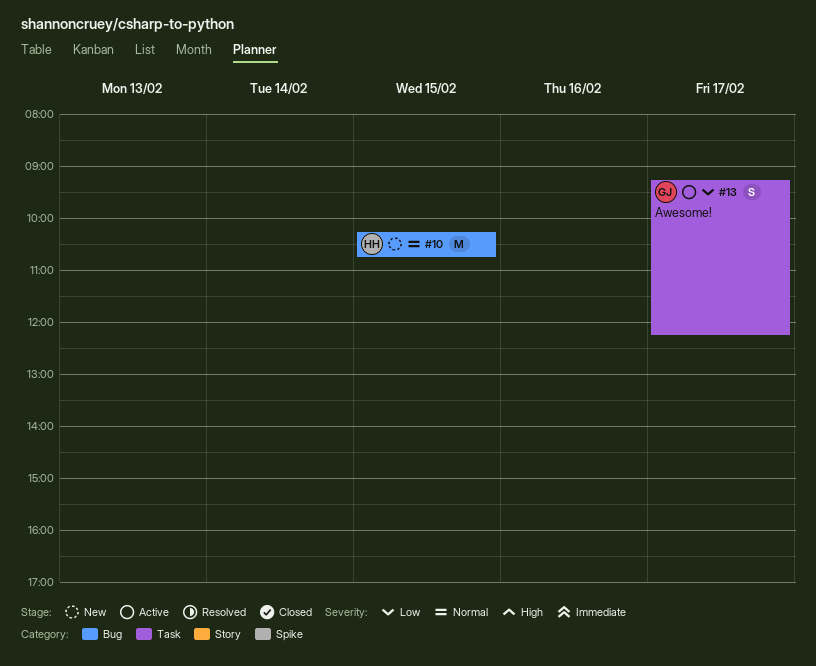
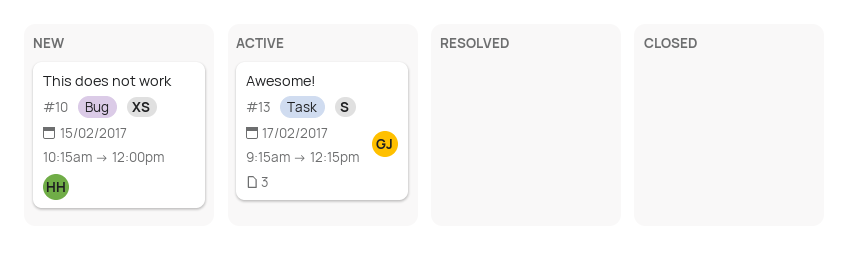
#10, estimate: M -> XS
#10, ends: 10:45 -> 12:00

